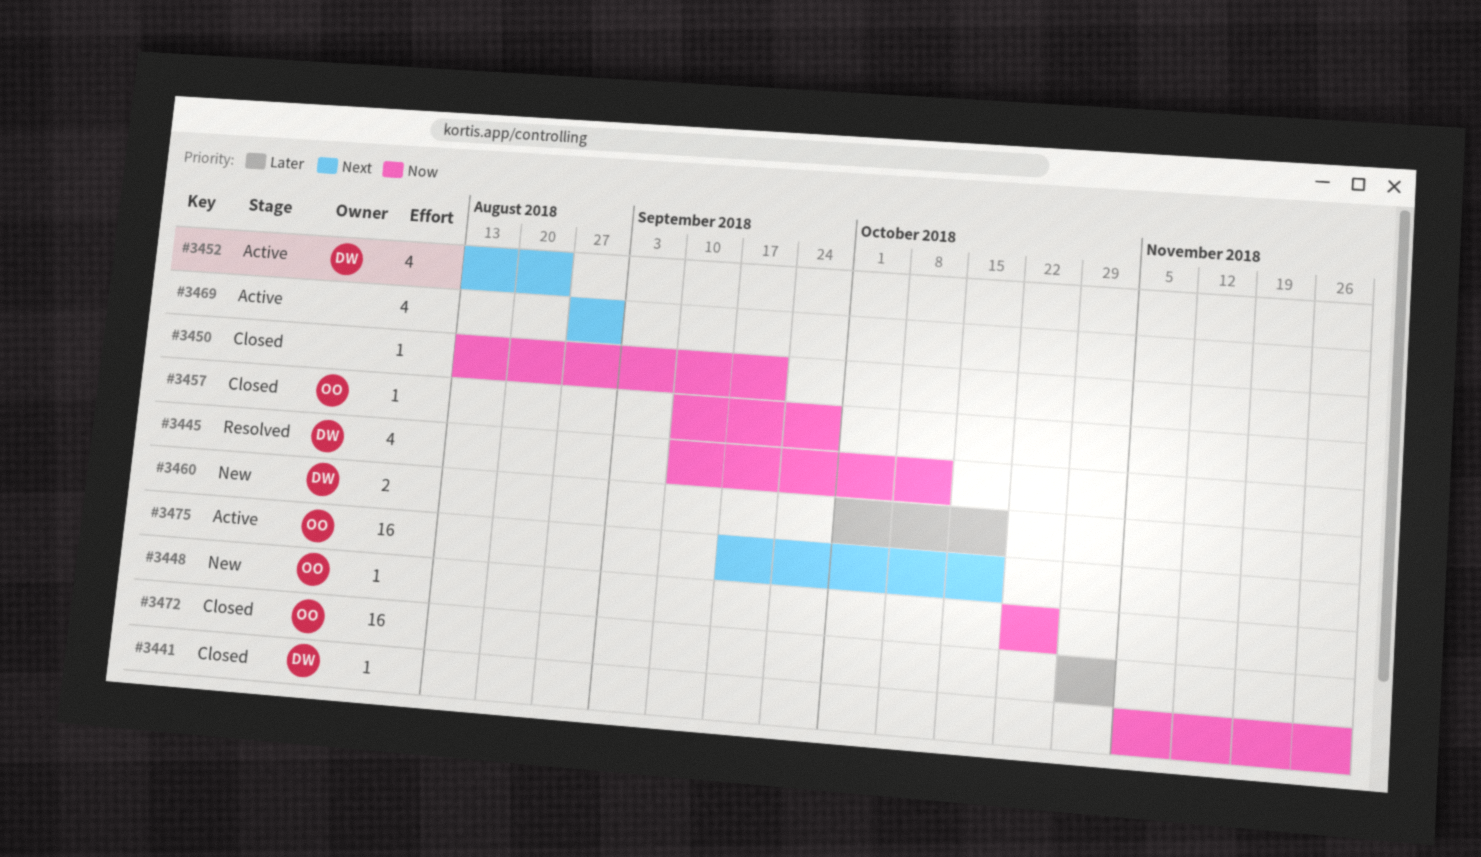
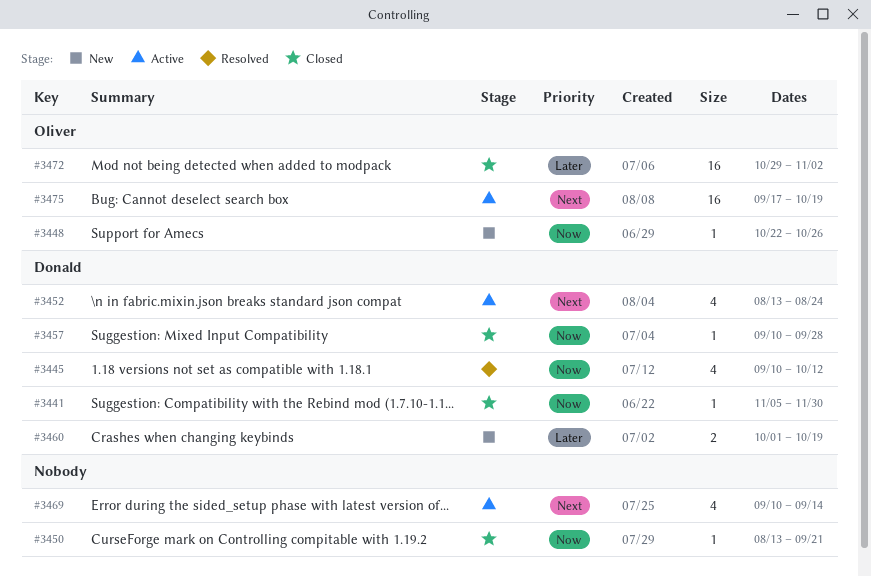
#3457, owner: Oliver -> Donald
#3469, start: Aug 27 -> Sep 10
#3469, due: Aug 31 -> Sep 14

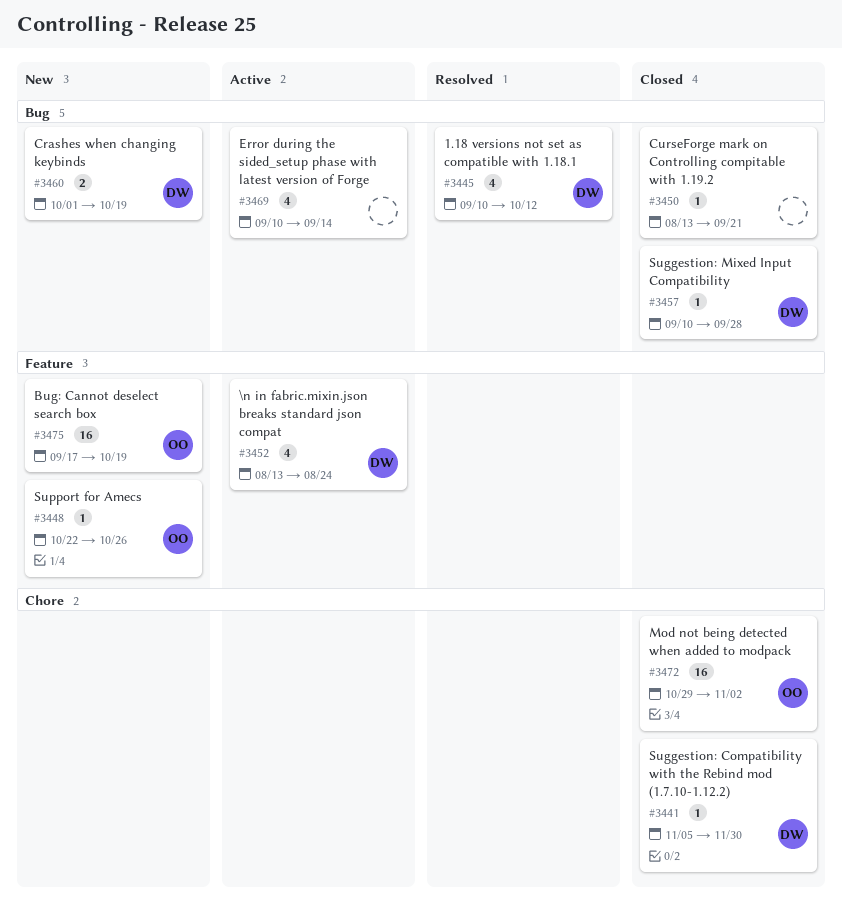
#3475, status: Active -> New

